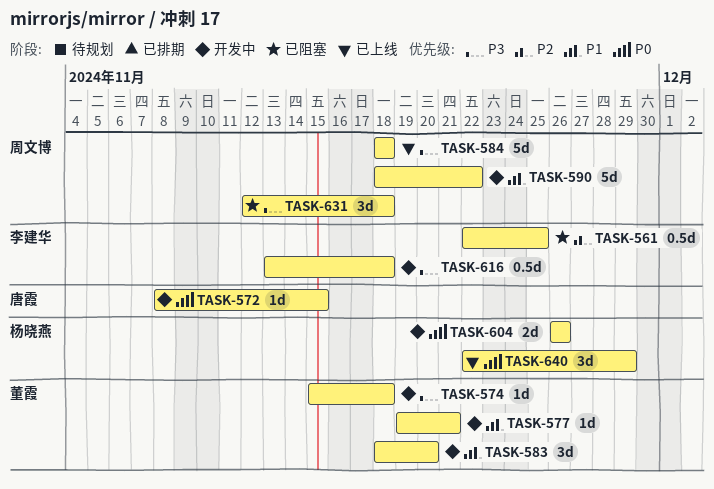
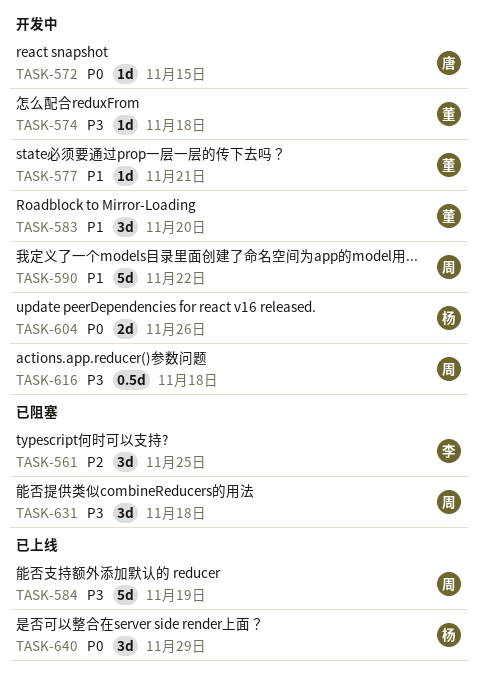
TASK-561, estimate: 0.5d -> 3d
TASK-584, due: Nov 18 -> Nov 19
TASK-616, owner: 李建华 -> 周文博

